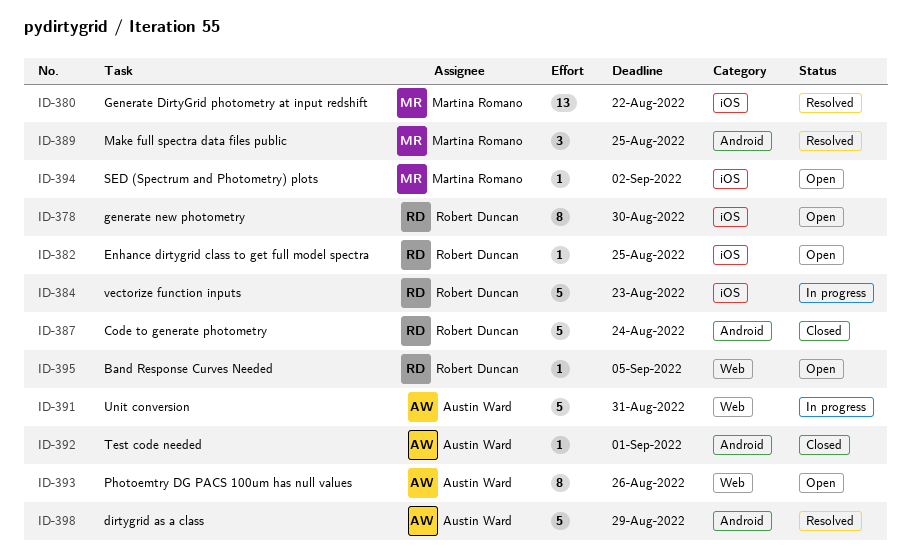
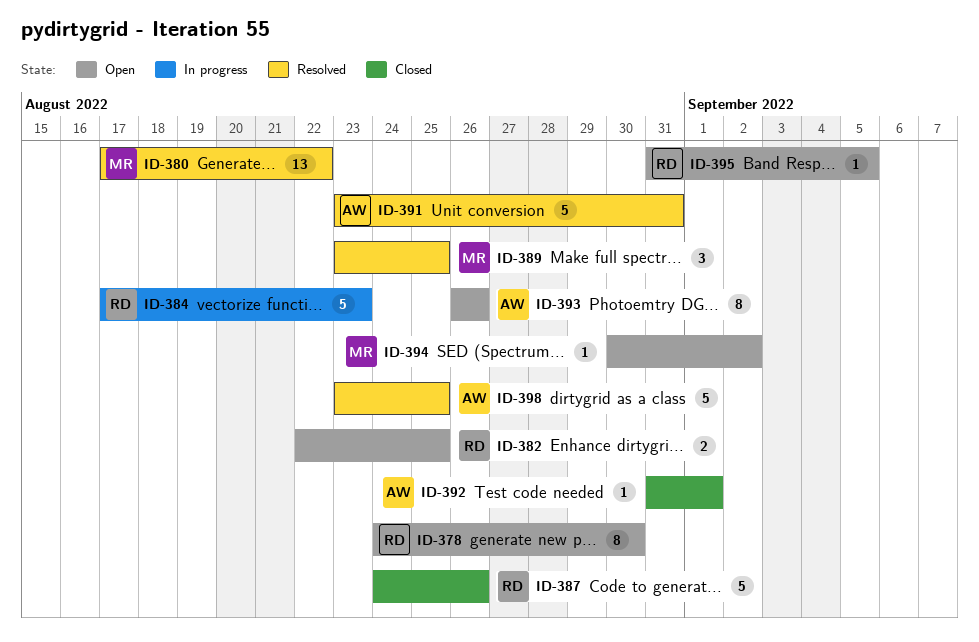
ID-382, estimate: 1 -> 2
ID-387, due: Aug 24 -> Aug 26
ID-391, status: In progress -> Resolved
ID-398, due: Aug 29 -> Aug 25

